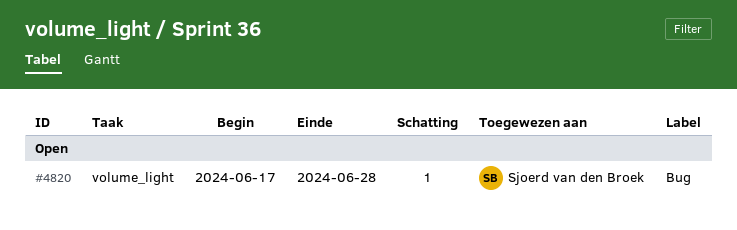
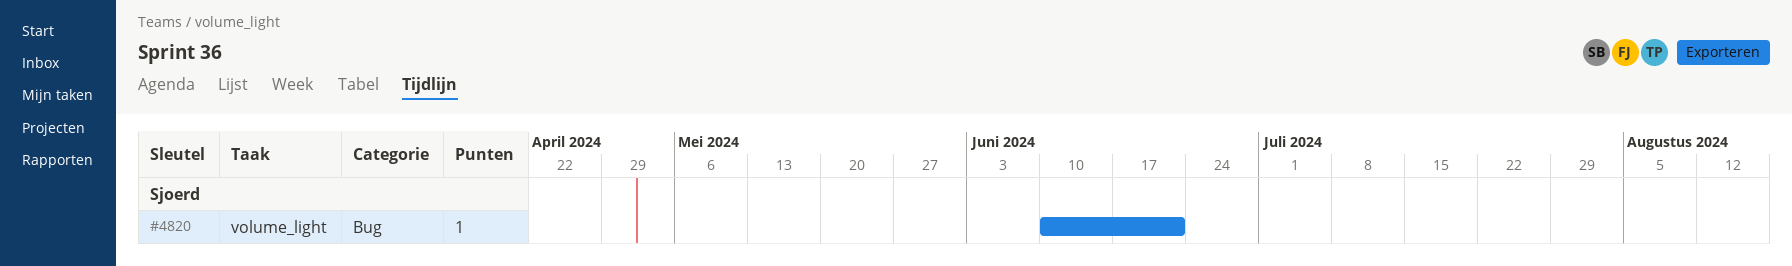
#4820, start: Jun 17 -> Jun 10
#4820, due: Jun 28 -> Jun 21

